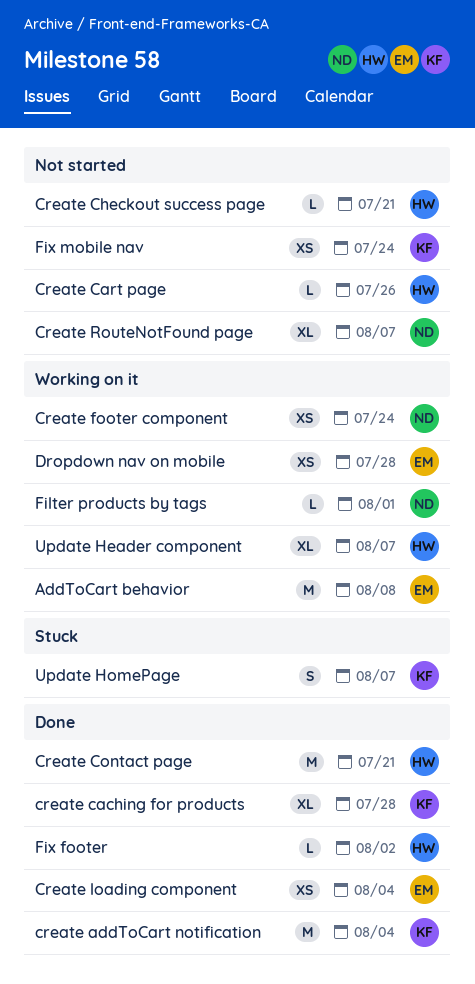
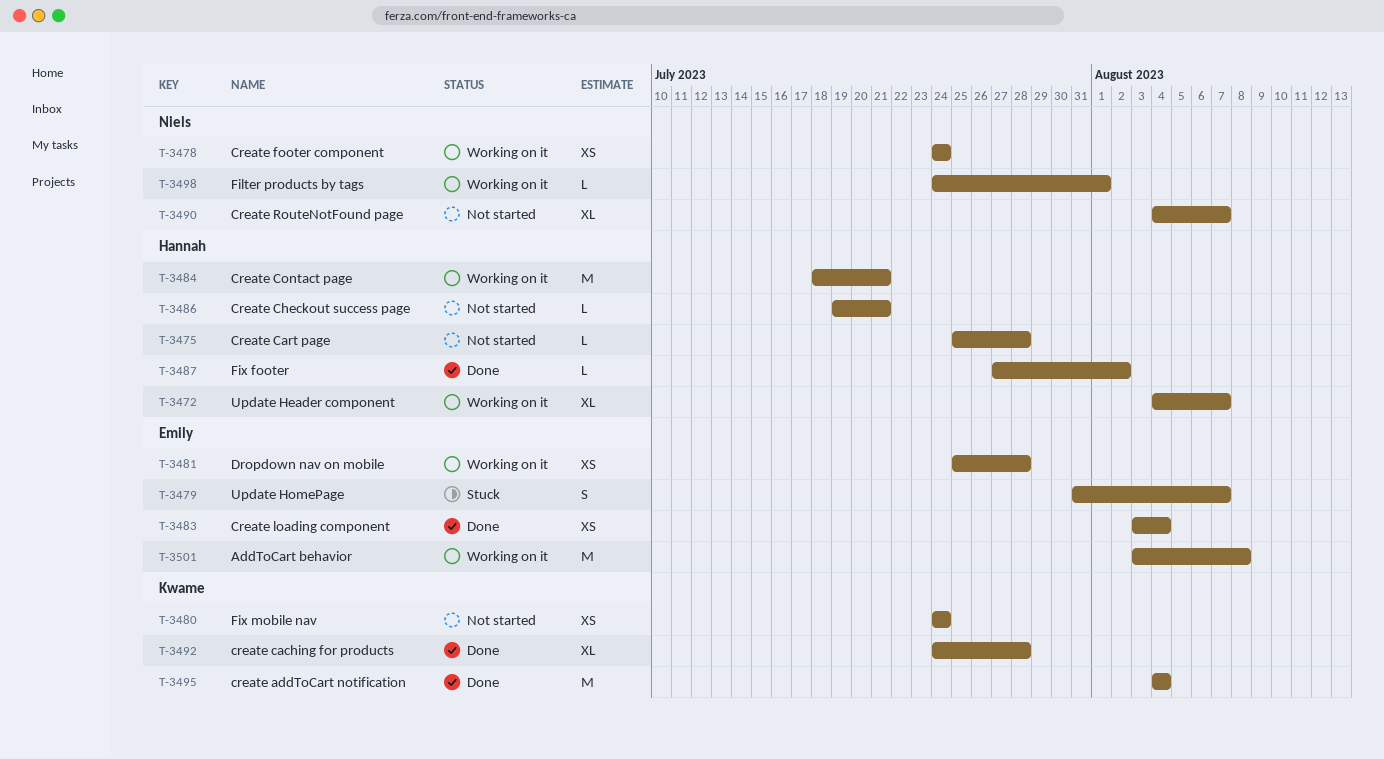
Create Cart page, due: Jul 26 -> Jul 28
Create Contact page, status: Done -> Working on it
Update HomePage, owner: Kwame -> Emily

